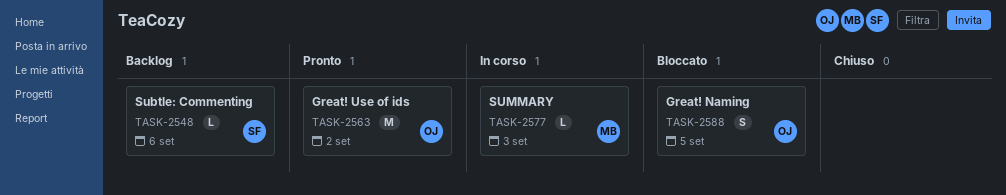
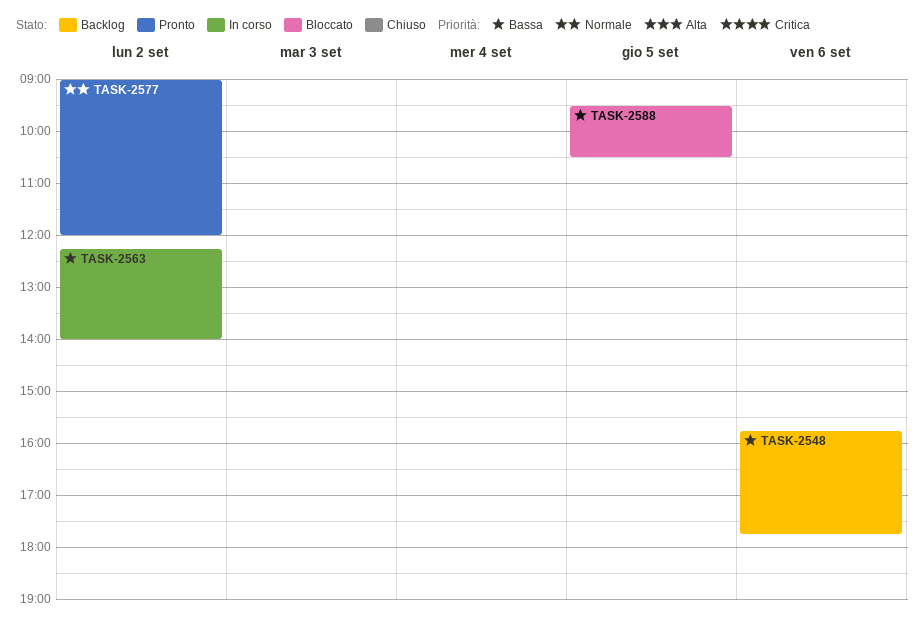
TASK-2563, status: Pronto -> In corso
TASK-2577, status: In corso -> Pronto
TASK-2577, day: Sep 3 -> Sep 2

